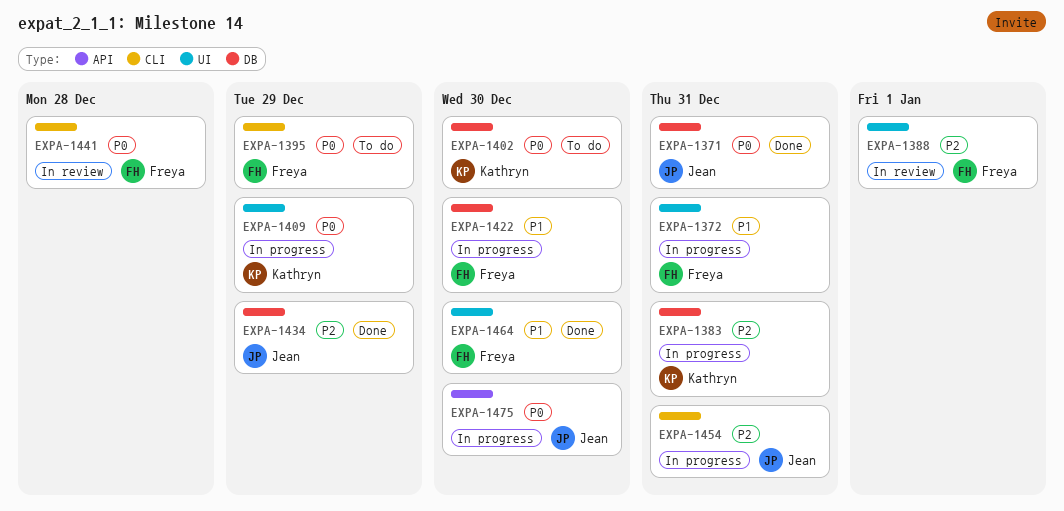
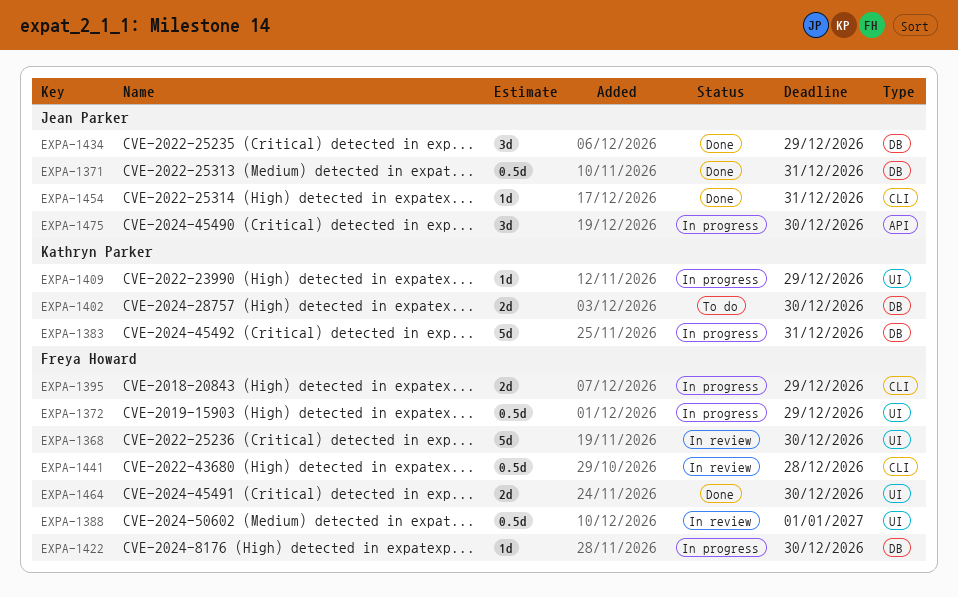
EXPA-1368: none -> present
EXPA-1372, due: Dec 31 -> Dec 29
EXPA-1395, status: To do -> In progress
EXPA-1454, status: In progress -> Done

